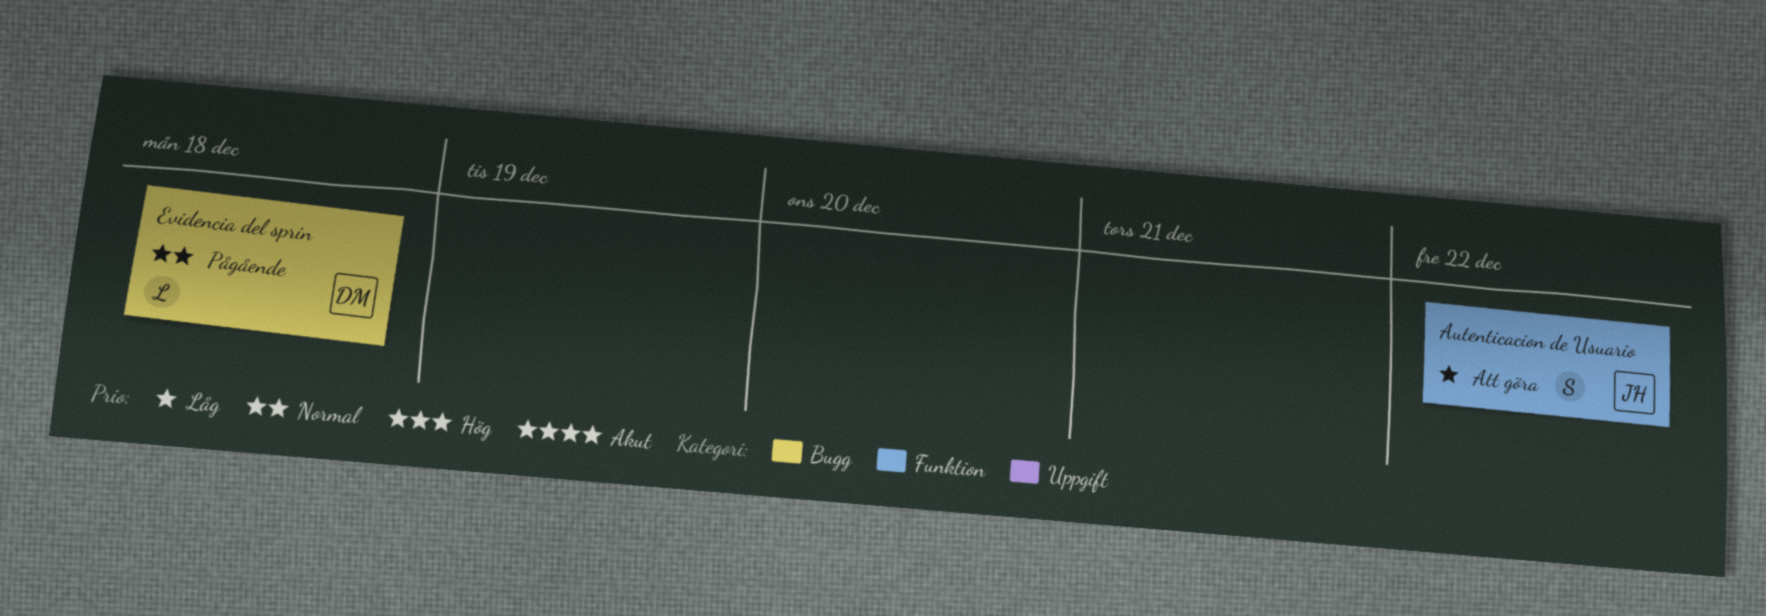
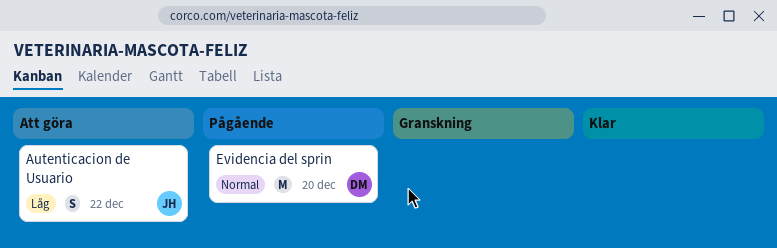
Evidencia del sprin, estimate: L -> M
Evidencia del sprin, due: Dec 18 -> Dec 20

